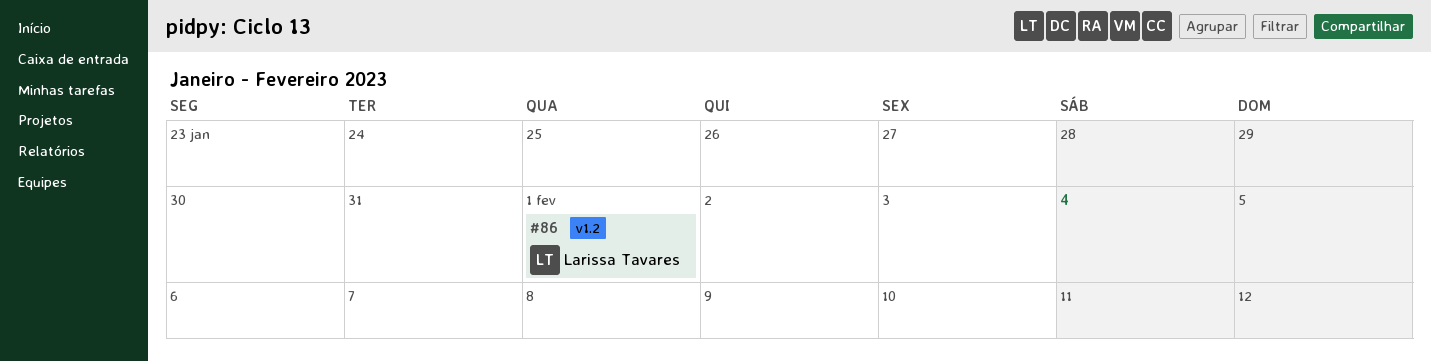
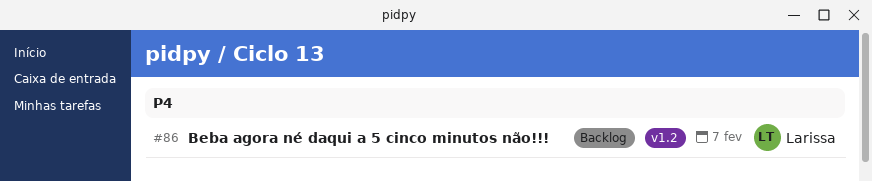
#86, due: Feb 1 -> Feb 7

